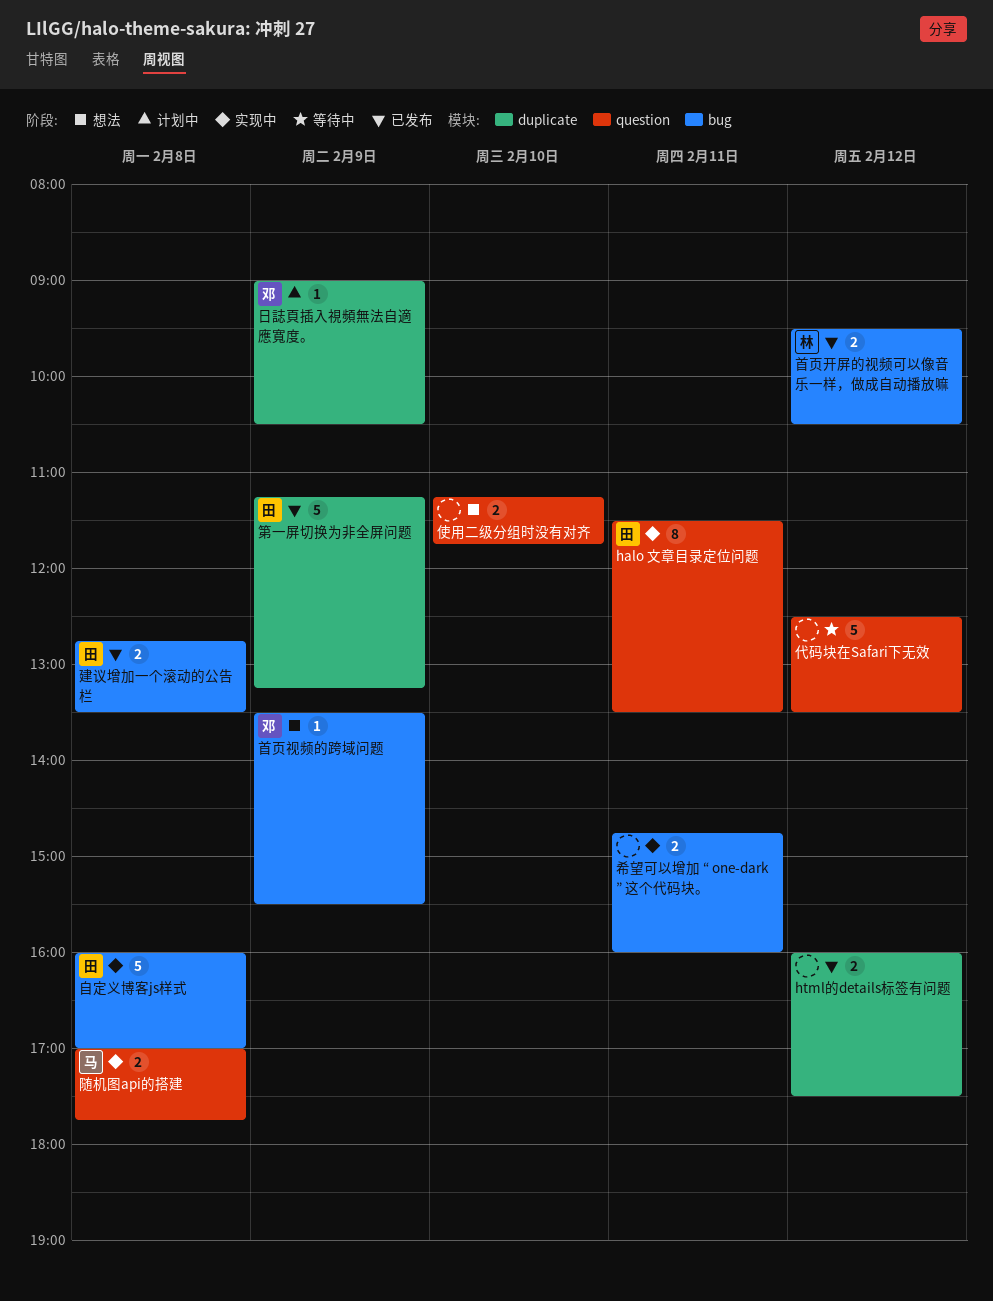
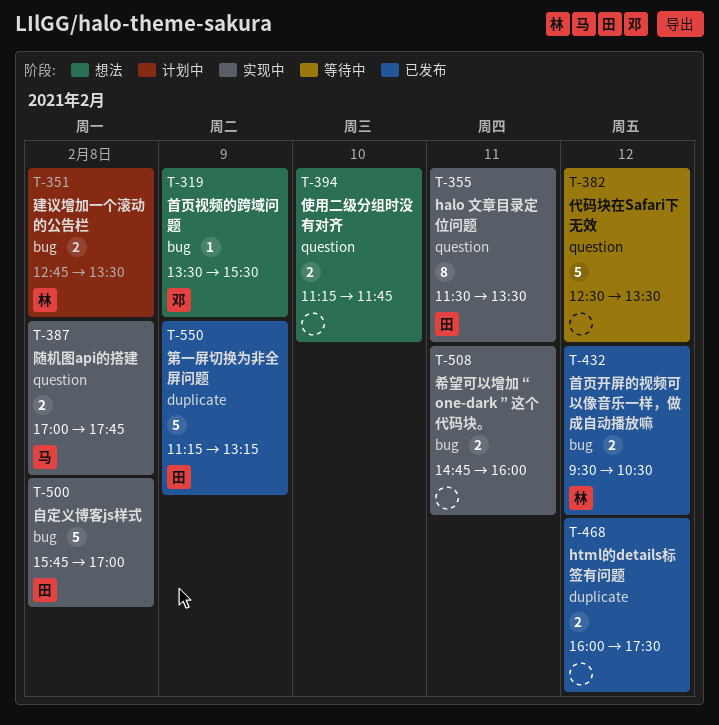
建议增加一个滚动的公告栏, status: 已发布 -> 计划中
建议增加一个滚动的公告栏, owner: 田 -> 林
日誌頁插入視頻無法自適應寬度。: present -> none
自定义博客js样式, begins: 16:00 -> 15:45

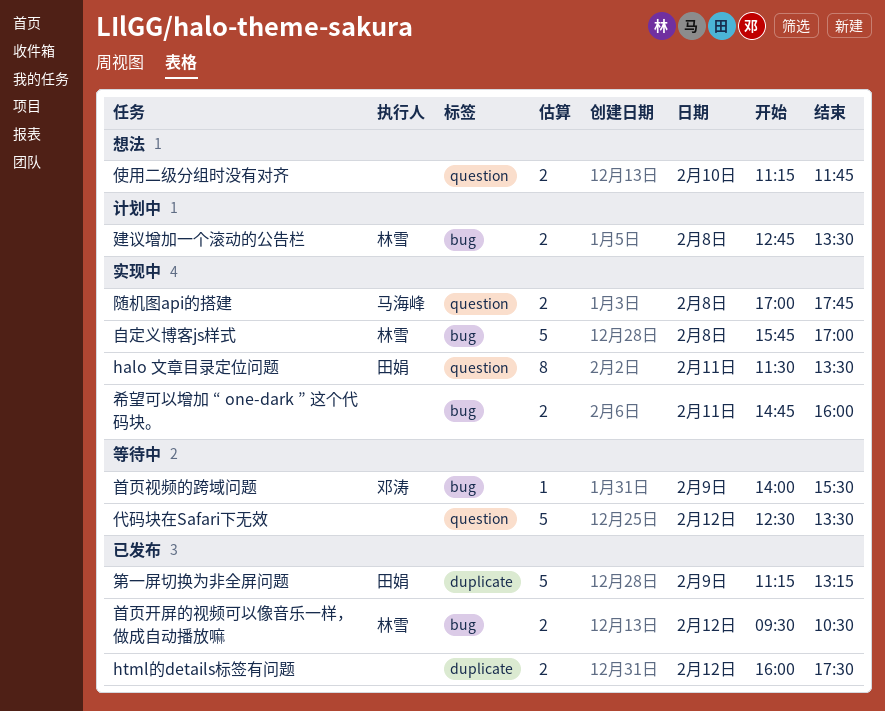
自定义博客js样式, owner: 田娟 -> 林雪
首页视频的跨域问题, status: 想法 -> 等待中
首页视频的跨域问题, begins: 13:30 -> 14:00

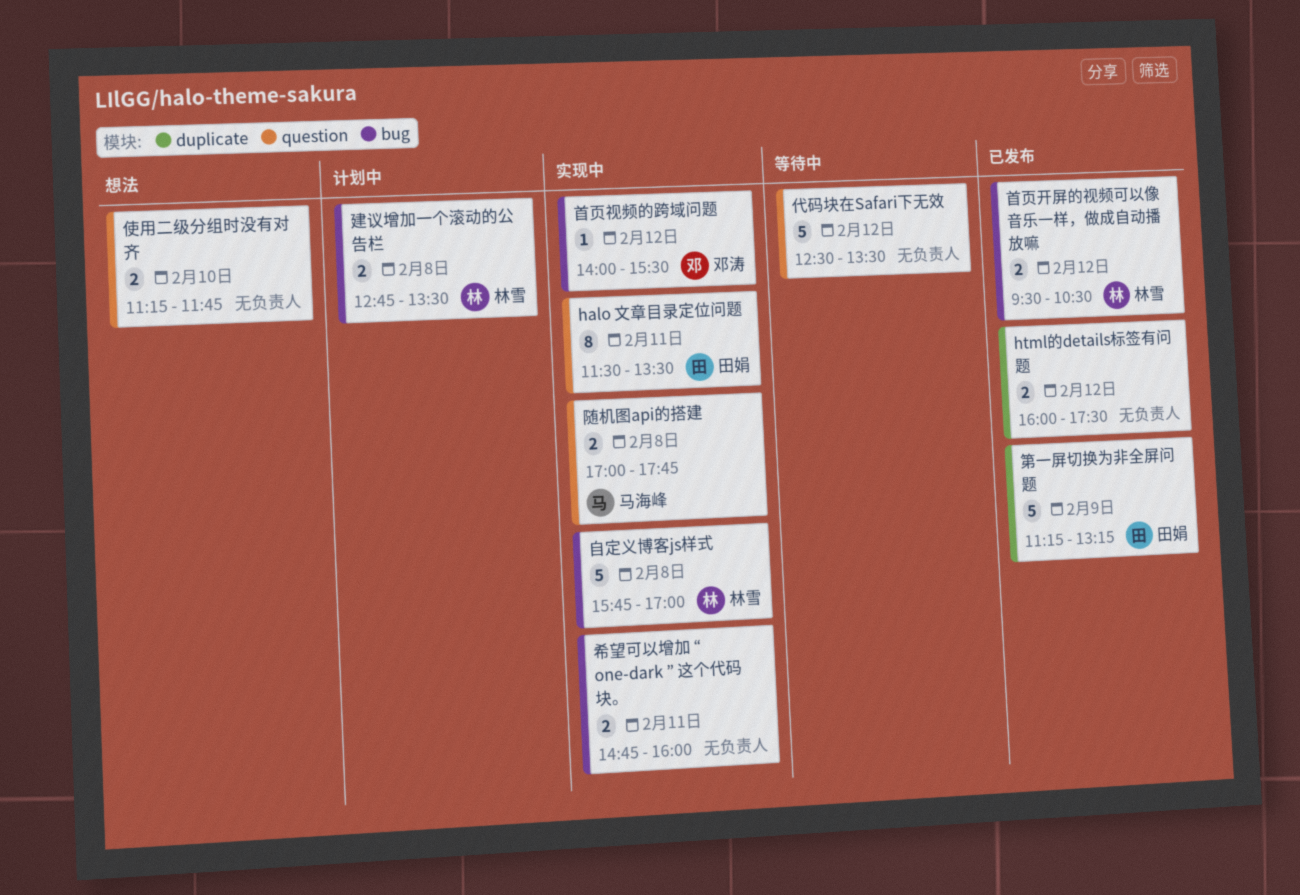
首页视频的跨域问题, status: 等待中 -> 实现中
首页视频的跨域问题, day: Feb 9 -> Feb 12

